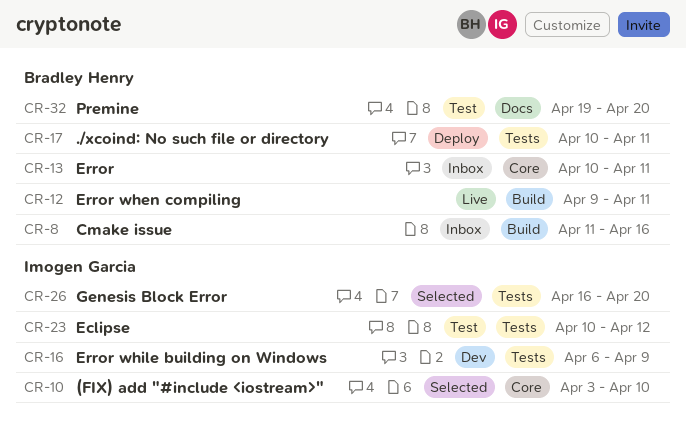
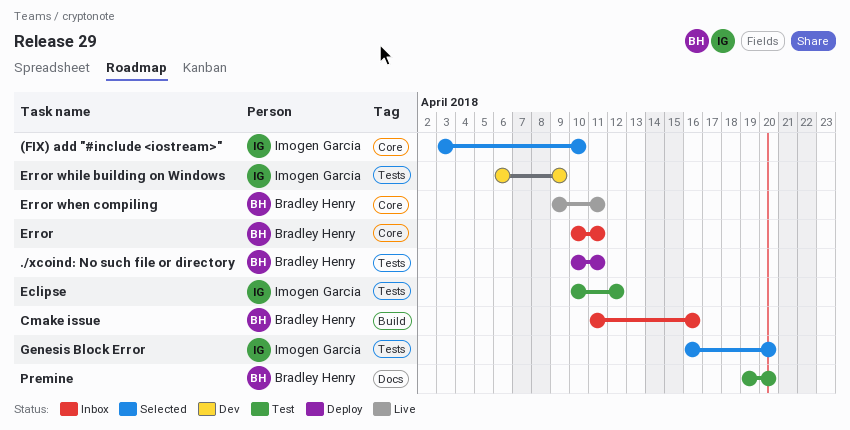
Error when compiling, label: Build -> Core

